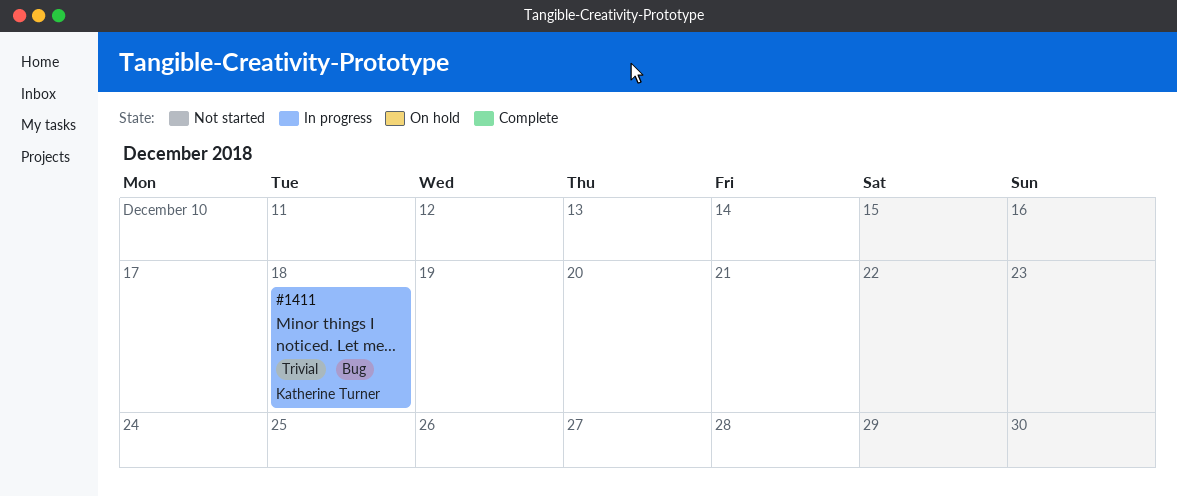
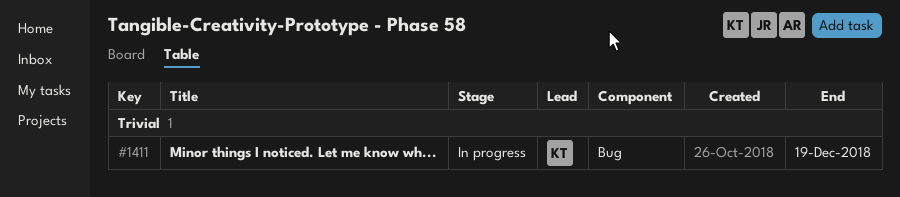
#1411, due: Dec 18 -> Dec 19

